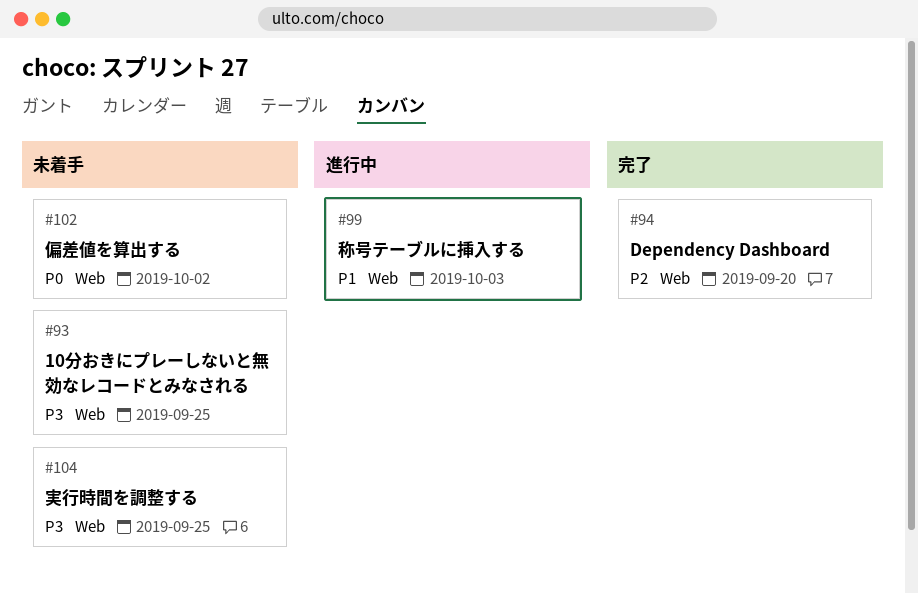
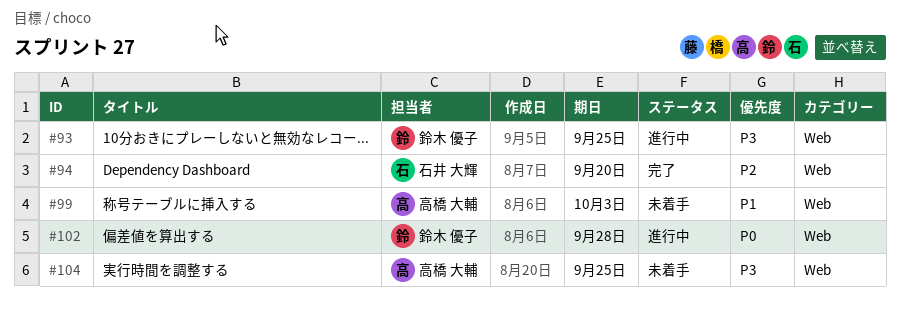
#93, status: 未着手 -> 進行中
#99, status: 進行中 -> 未着手
#102, status: 未着手 -> 進行中
#102, due: Oct 2 -> Sep 28

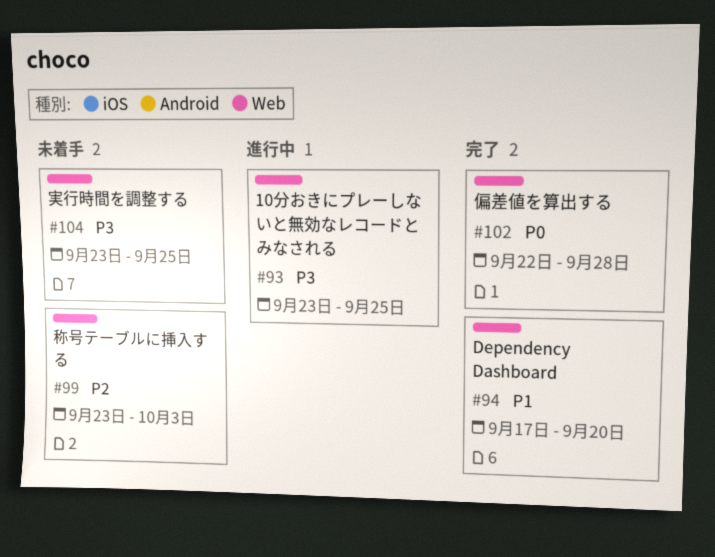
#94, priority: P2 -> P1
#99, priority: P1 -> P2
#102, status: 進行中 -> 完了

